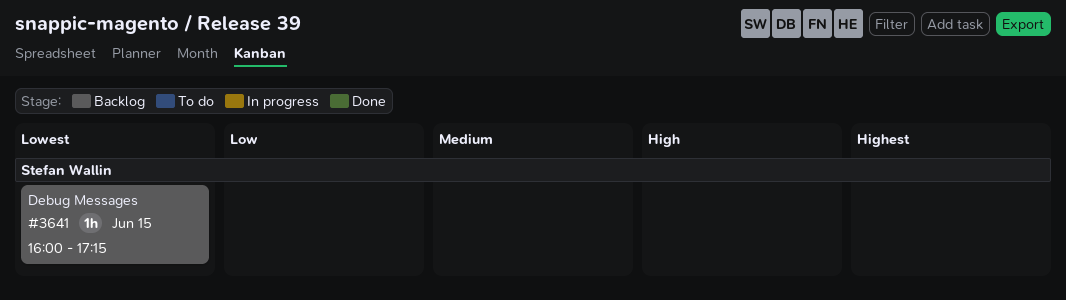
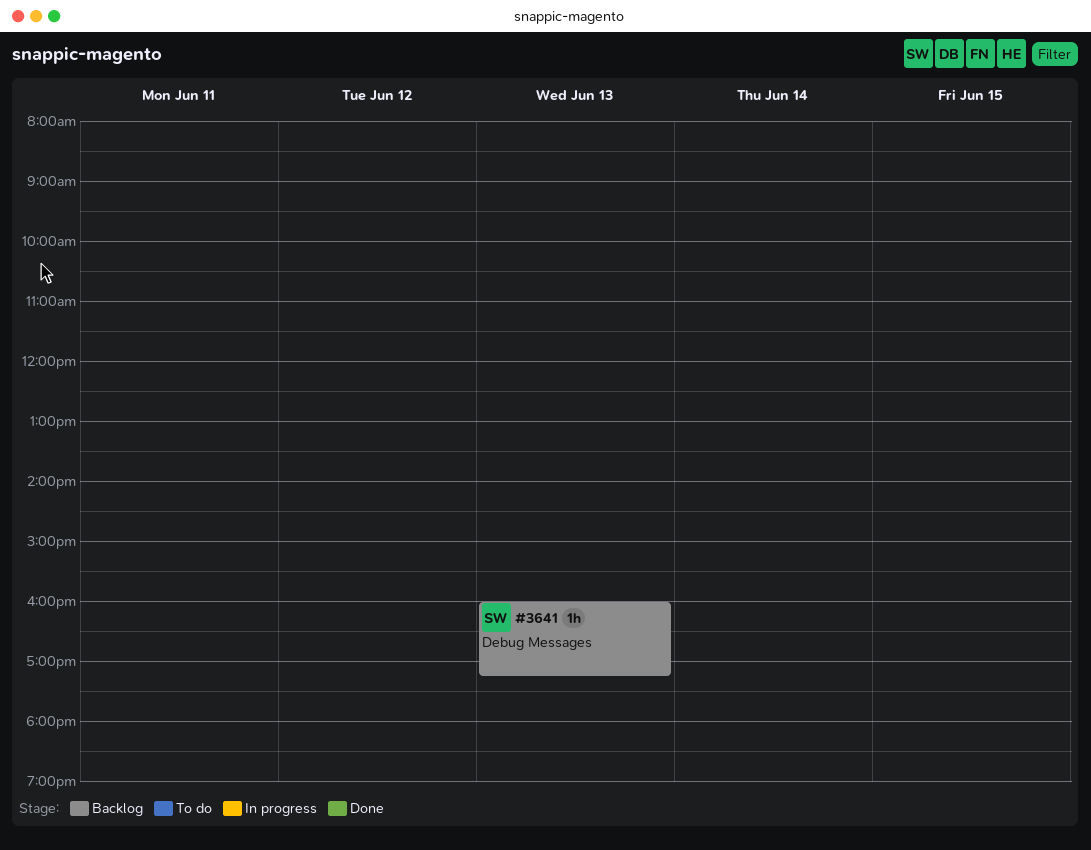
#3641, day: Jun 15 -> Jun 13

